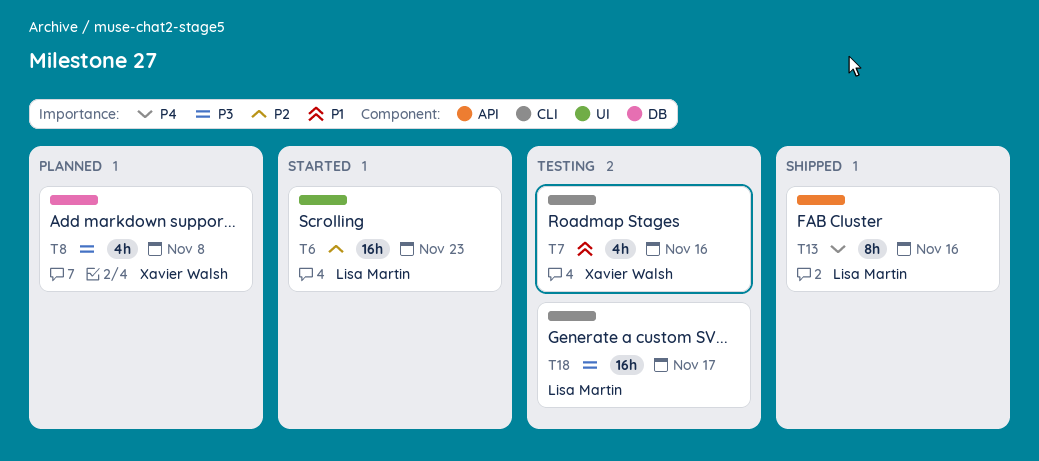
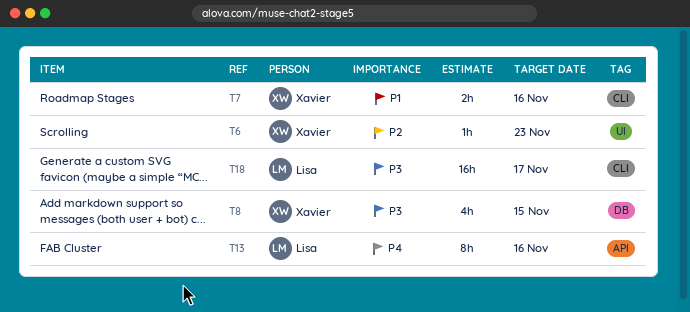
T6, owner: Lisa Martin -> Xavier Walsh
T6, estimate: 16h -> 1h
T7, estimate: 4h -> 2h
T8, due: Nov 8 -> Nov 15

